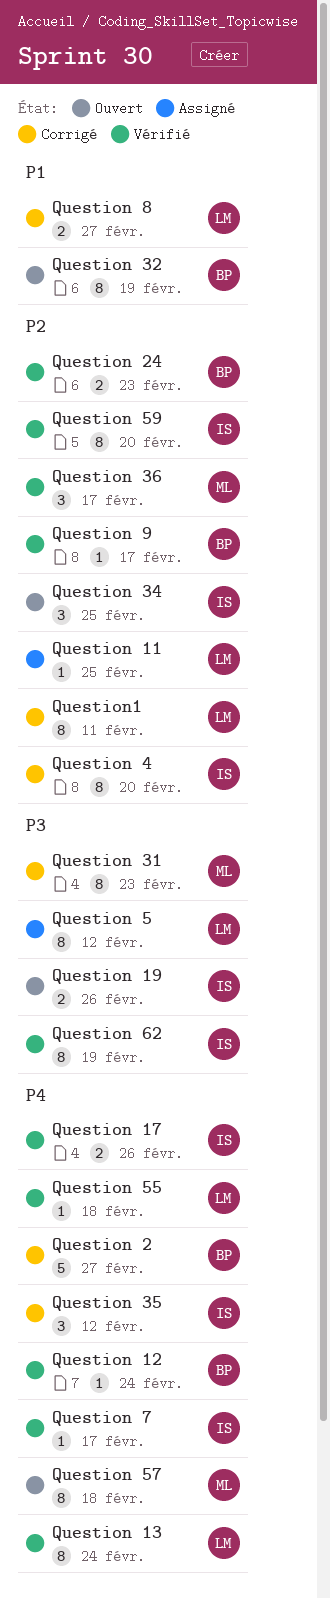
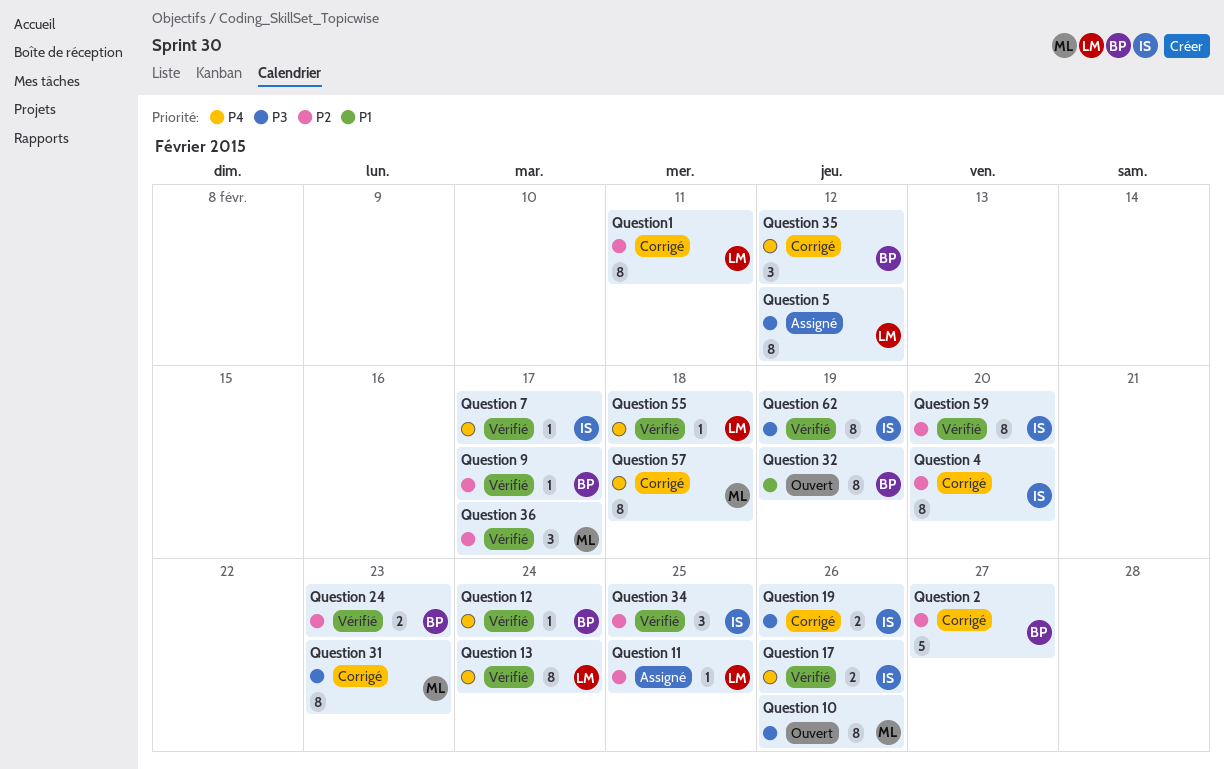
Question 10: none -> present
Question 19, status: Ouvert -> Corrigé
Question 2, priority: P4 -> P2
Question 34, status: Ouvert -> Vérifié
Question 35, owner: IS -> BP
Question 57, status: Ouvert -> Corrigé
Question 8: present -> none

